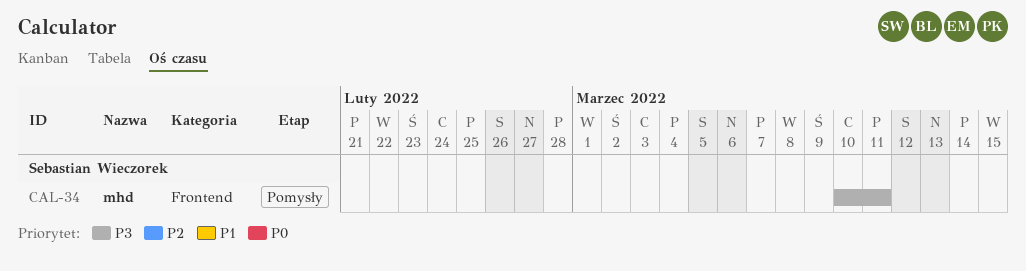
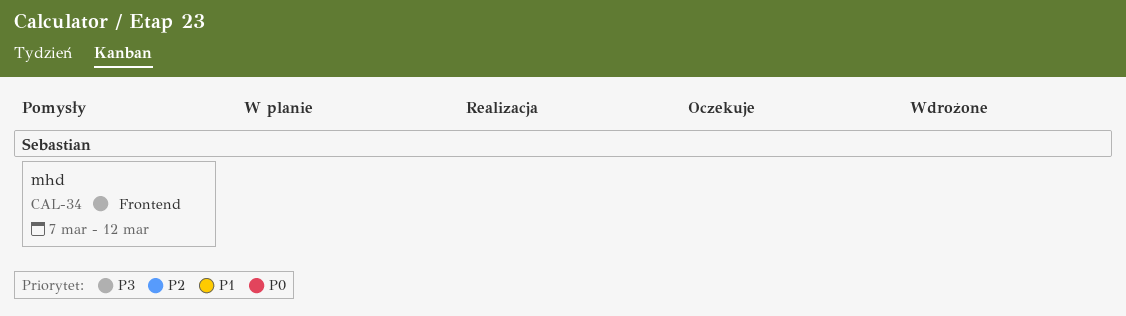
CAL-34, start: Mar 10 -> Mar 7
CAL-34, due: Mar 11 -> Mar 12

